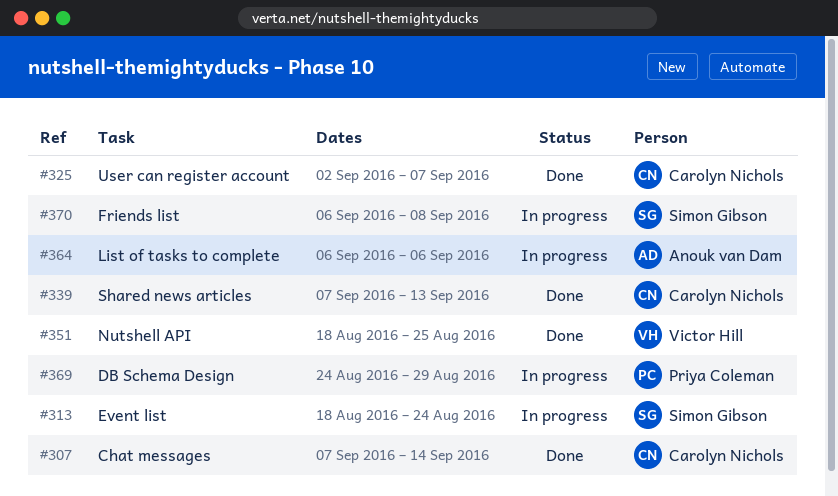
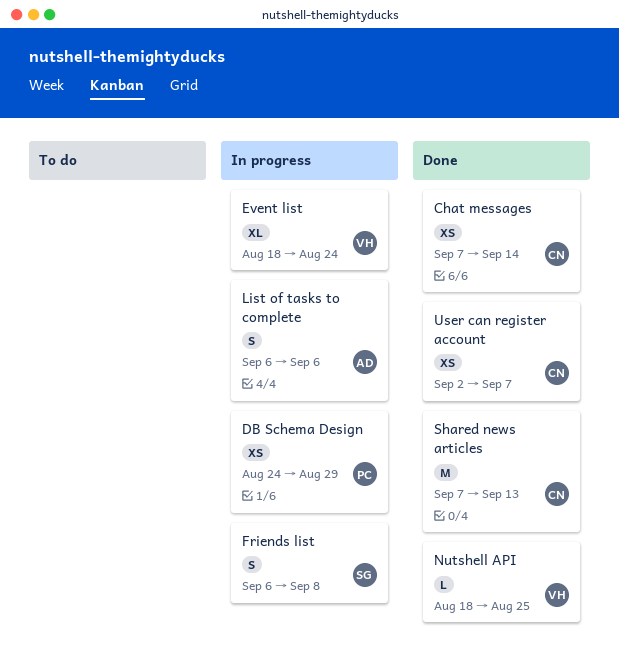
Event list, owner: Simon Gibson -> Victor Hill

